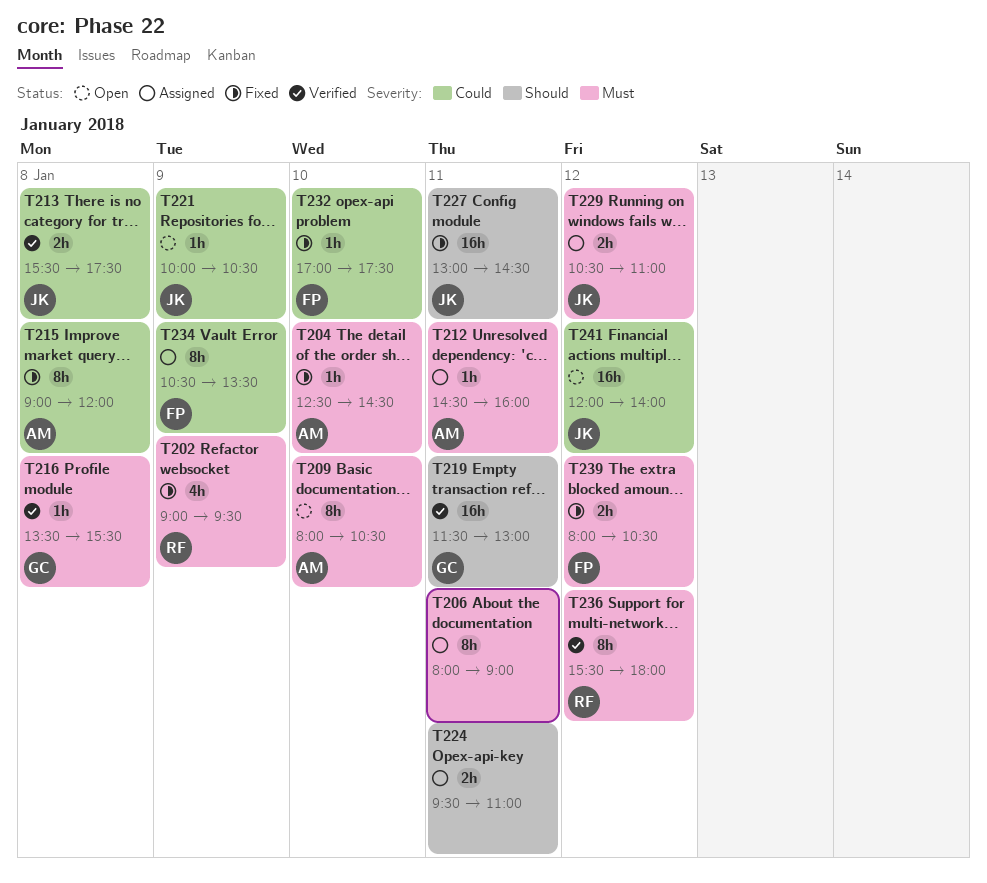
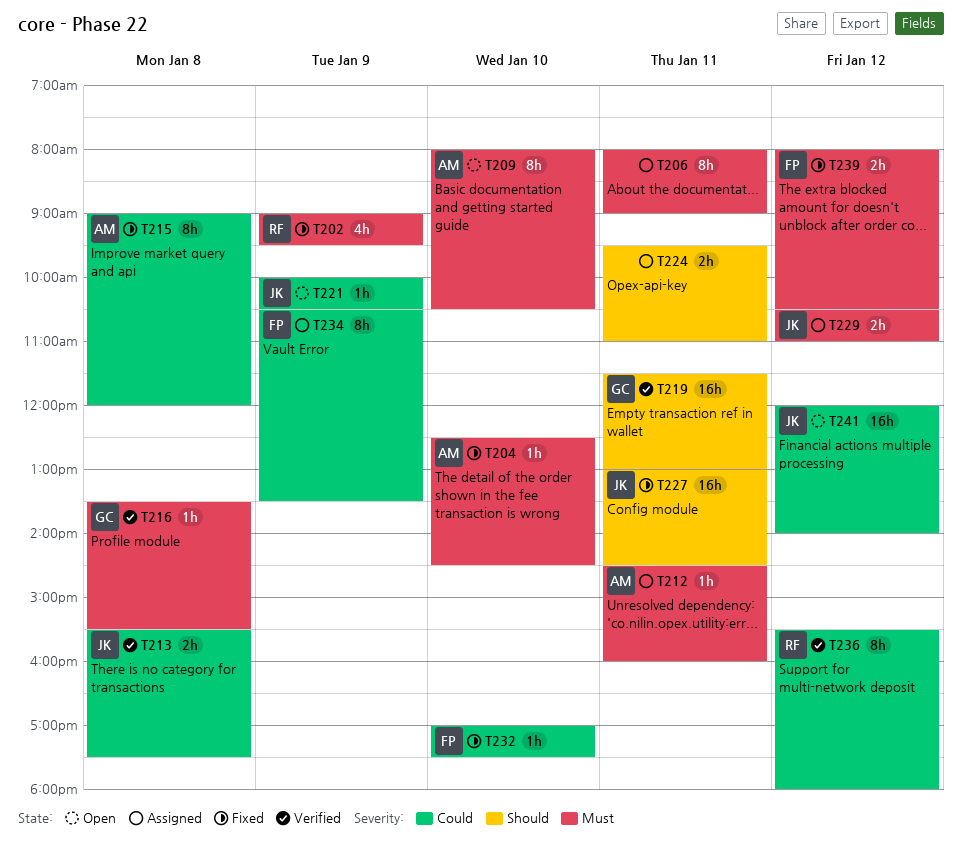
T236, priority: Must -> Could

